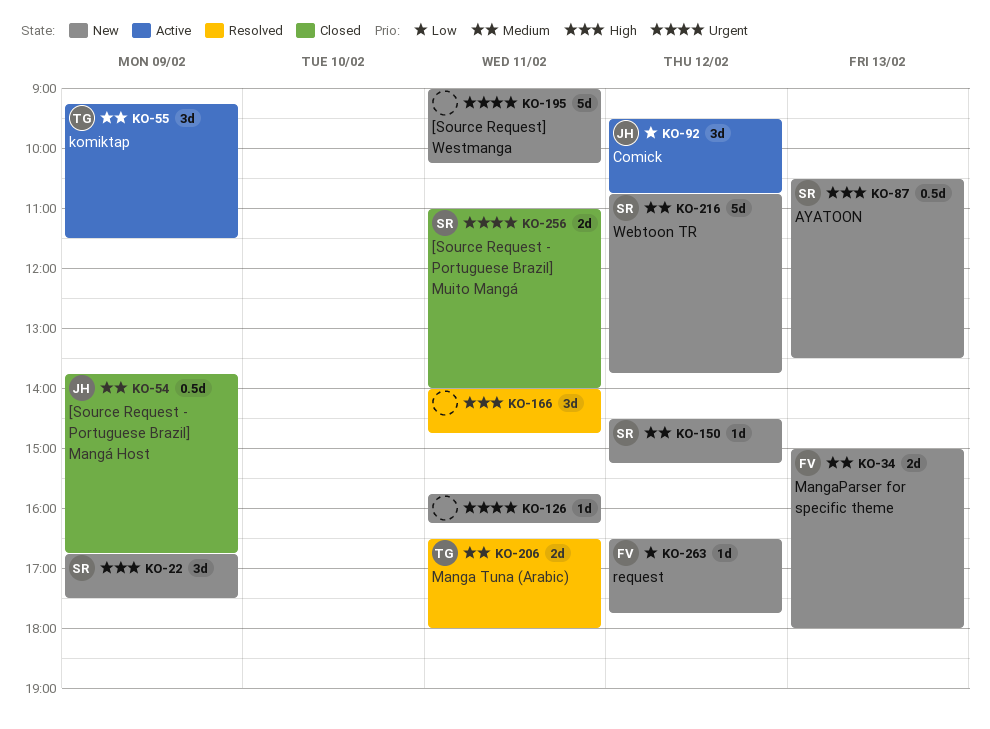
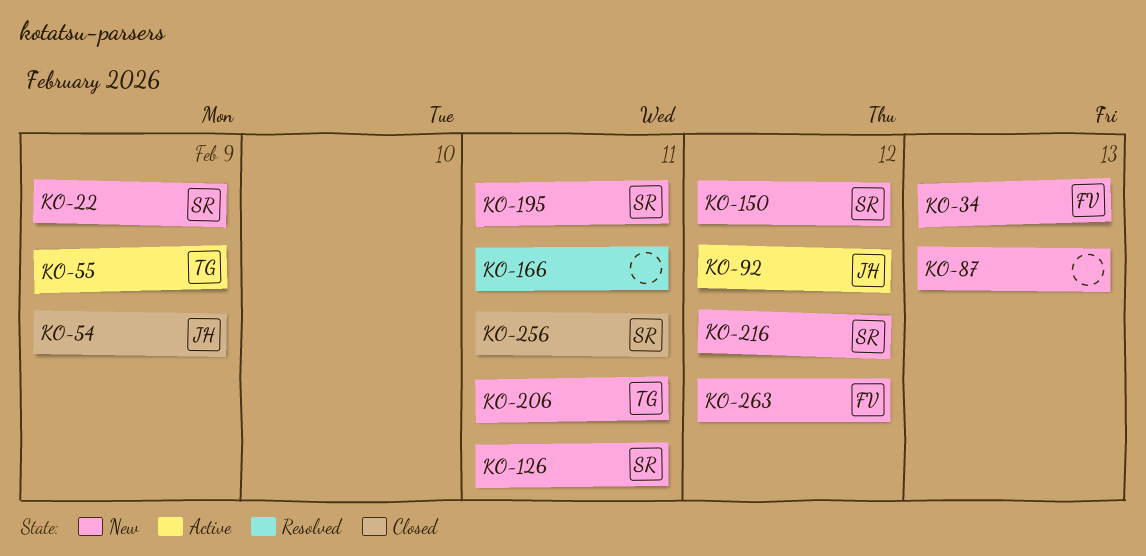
KO-87, owner: SR -> none
KO-126, owner: none -> SR
KO-195, owner: none -> SR
KO-206, status: Resolved -> New

